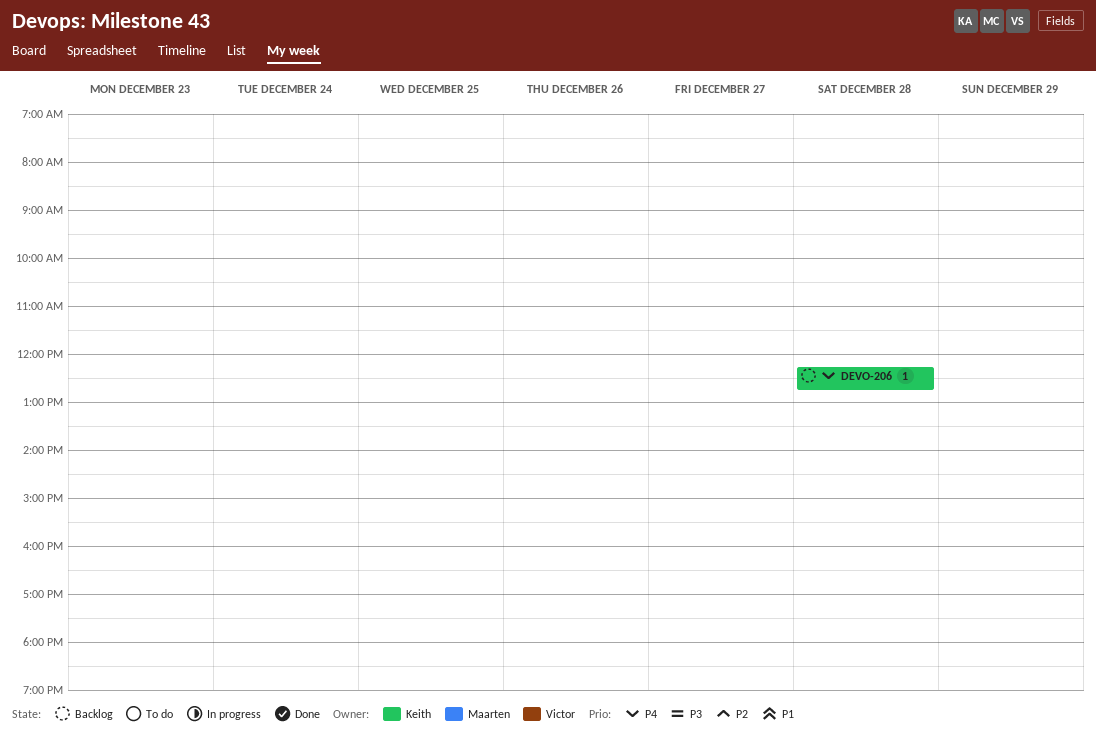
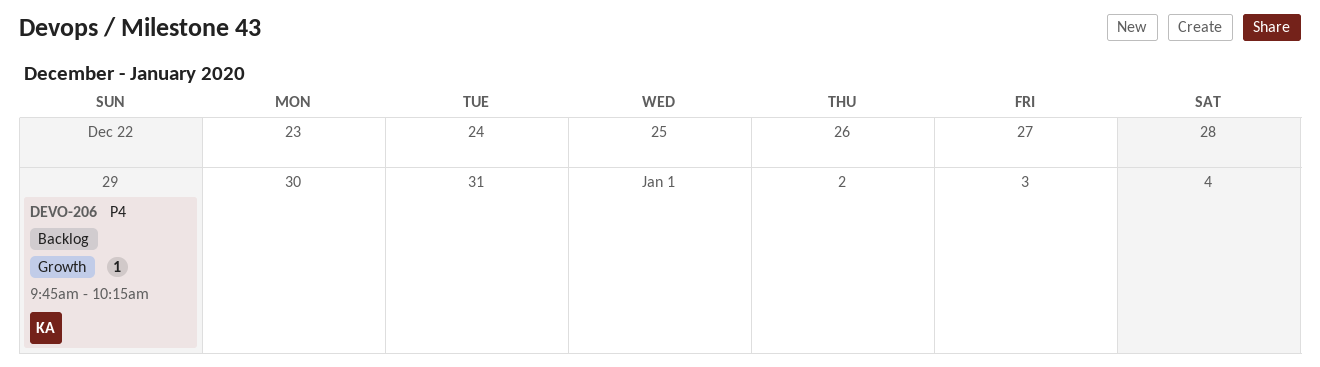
DEVO-206, day: Dec 28 -> Dec 29
DEVO-206, begins: 12:15 -> 09:45
DEVO-206, ends: 12:45 -> 10:15

